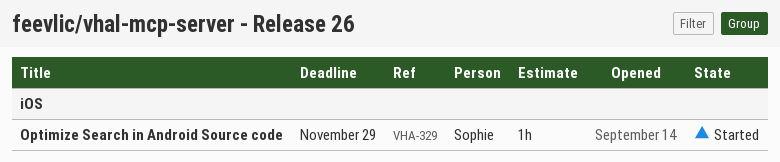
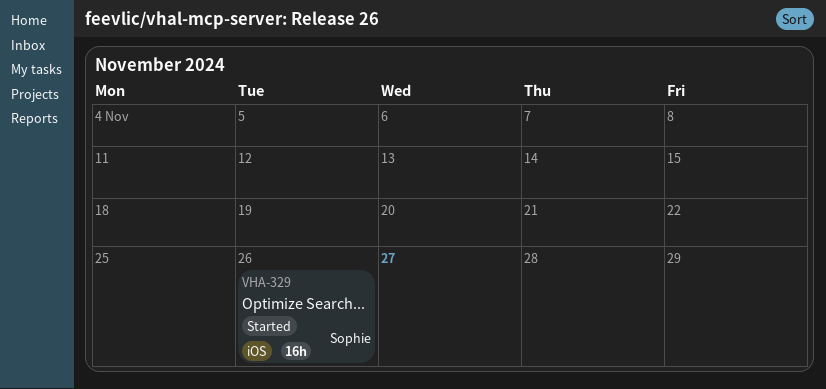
VHA-329, estimate: 1h -> 16h
VHA-329, due: Nov 29 -> Nov 26

